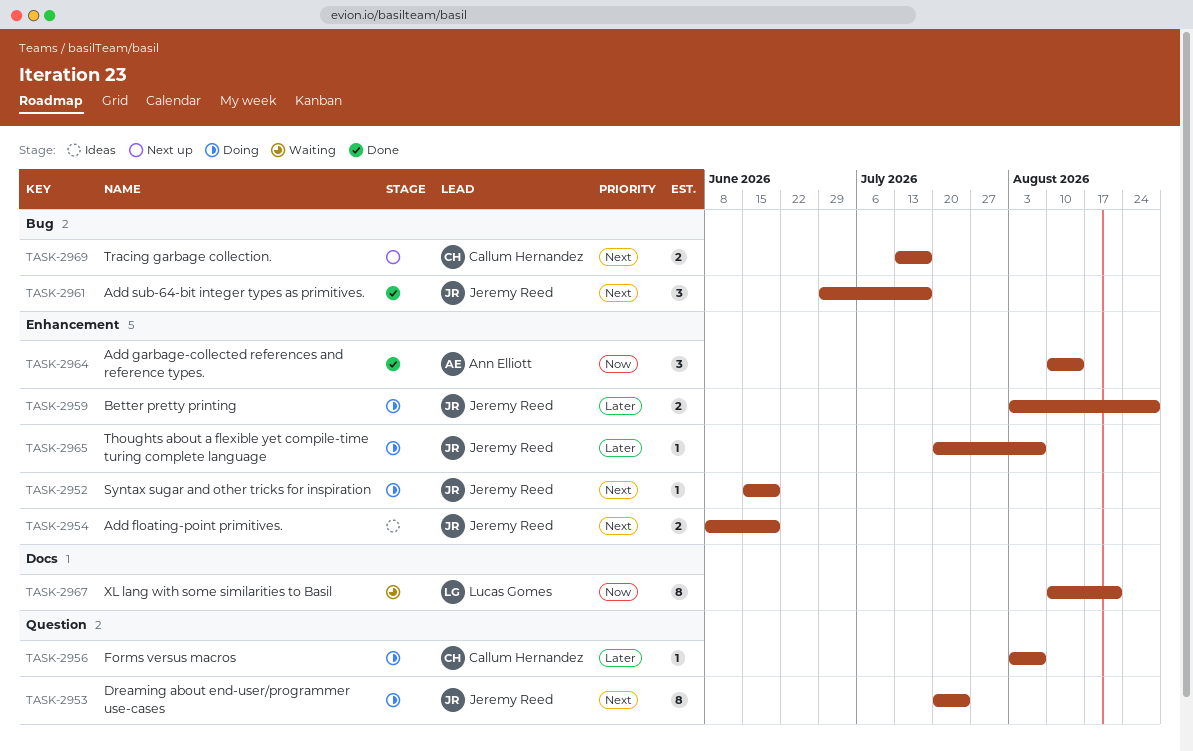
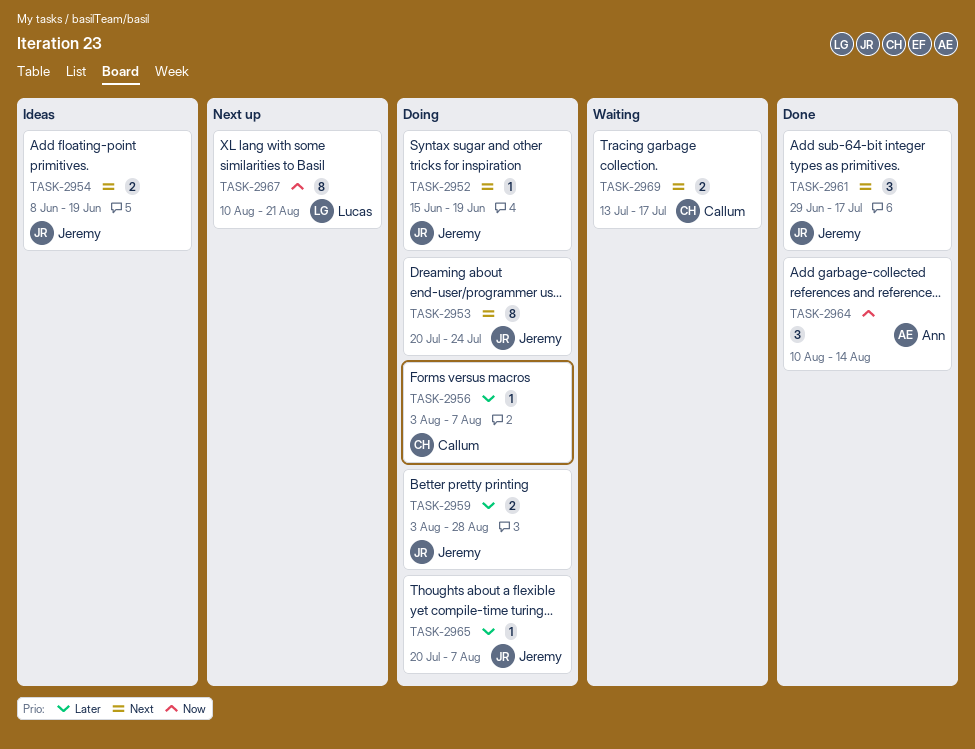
TASK-2967, status: Waiting -> Next up
TASK-2969, status: Next up -> Waiting

